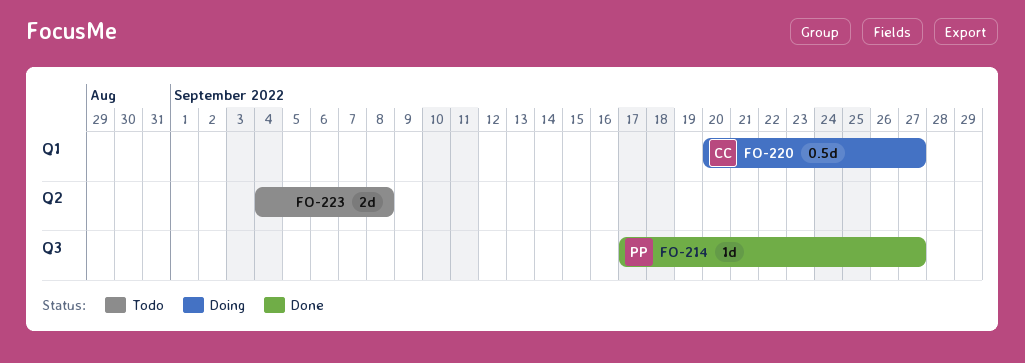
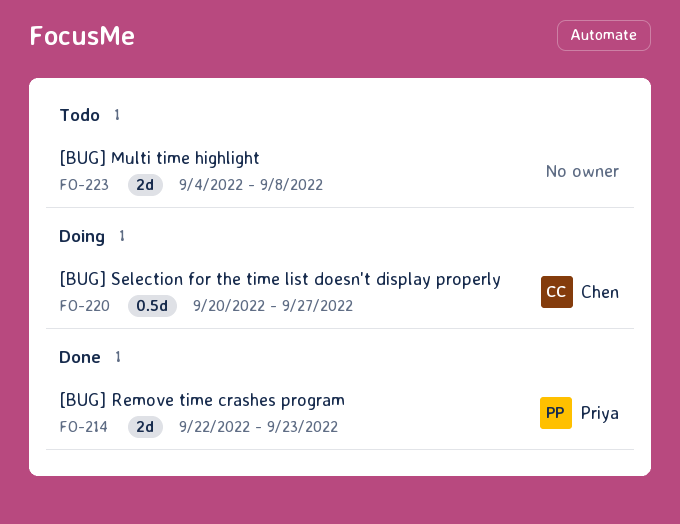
FO-214, estimate: 1d -> 2d
FO-214, start: Sep 17 -> Sep 22
FO-214, due: Sep 27 -> Sep 23

